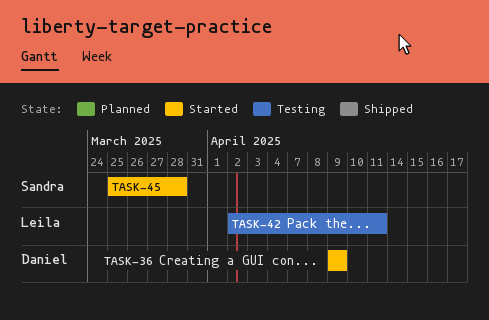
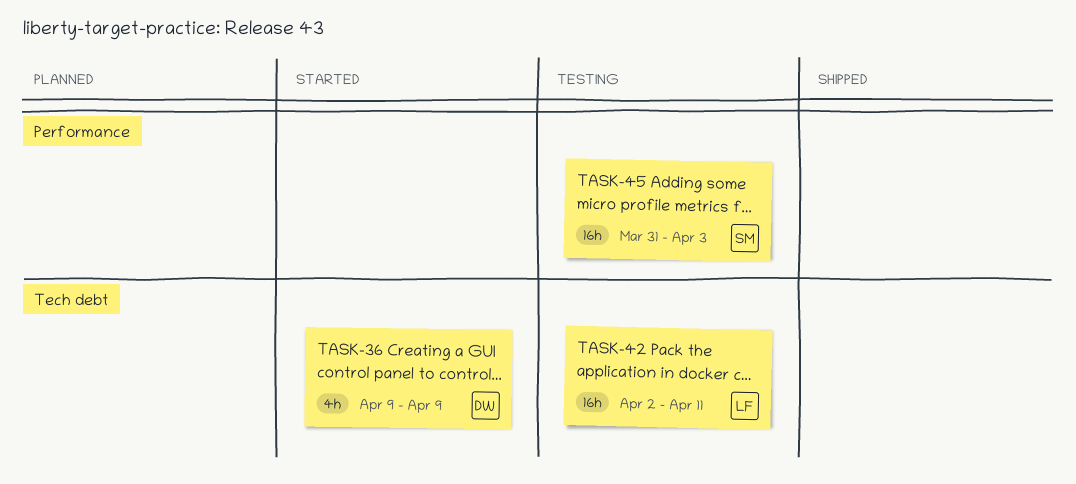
TASK-45, status: Started -> Testing
TASK-45, start: Mar 25 -> Mar 31
TASK-45, due: Mar 28 -> Apr 3

